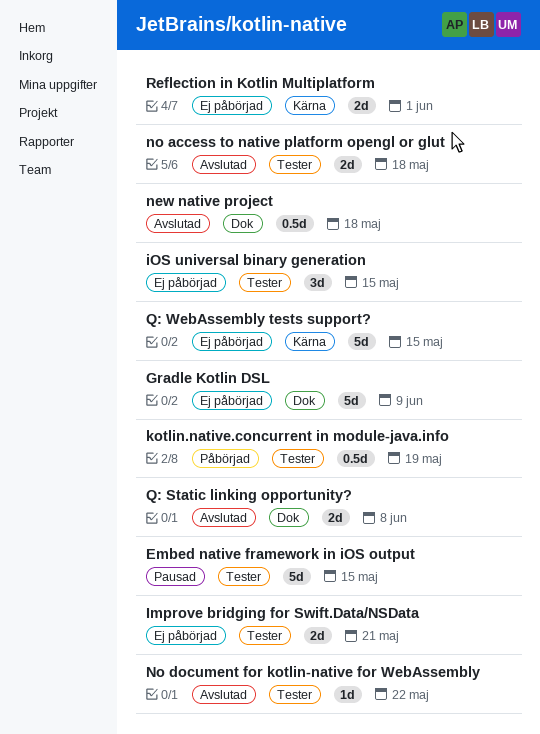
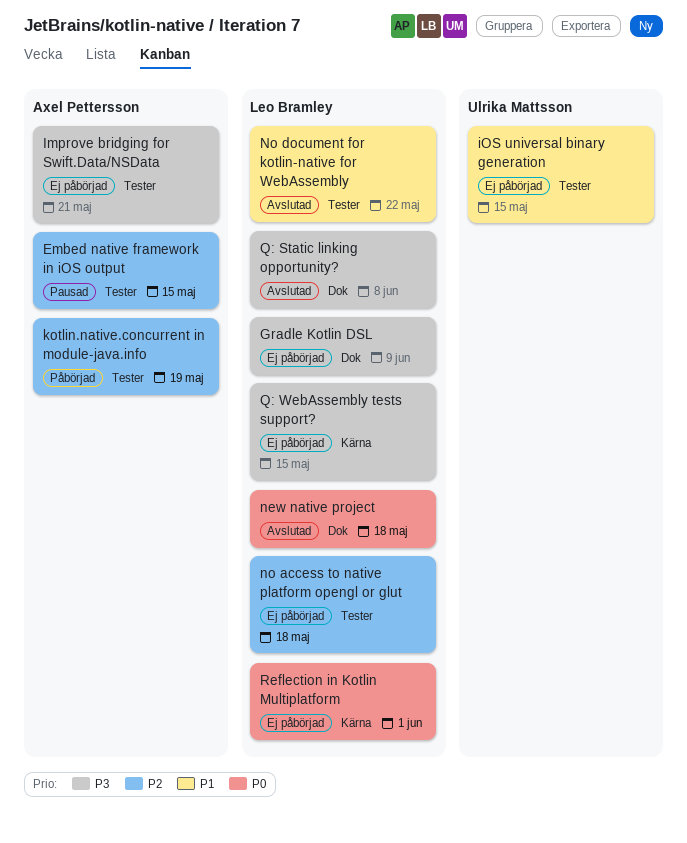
no access to native platform opengl or glut, status: Avslutad -> Ej påbörjad

